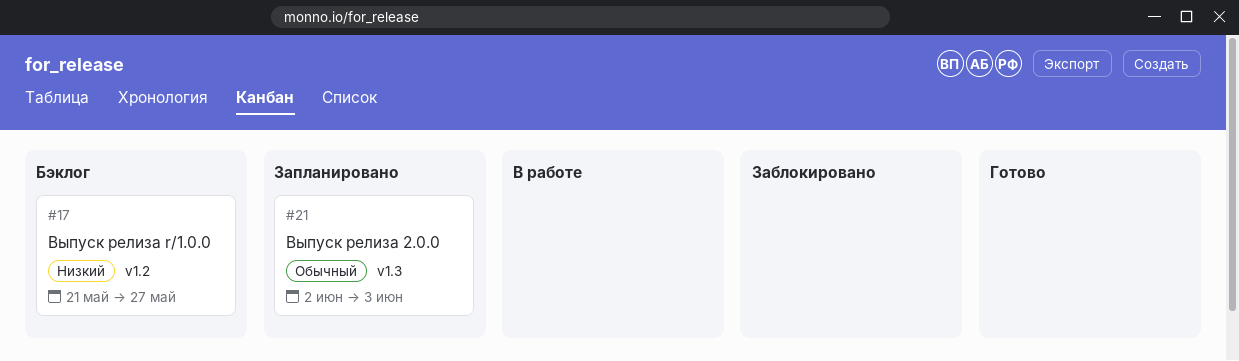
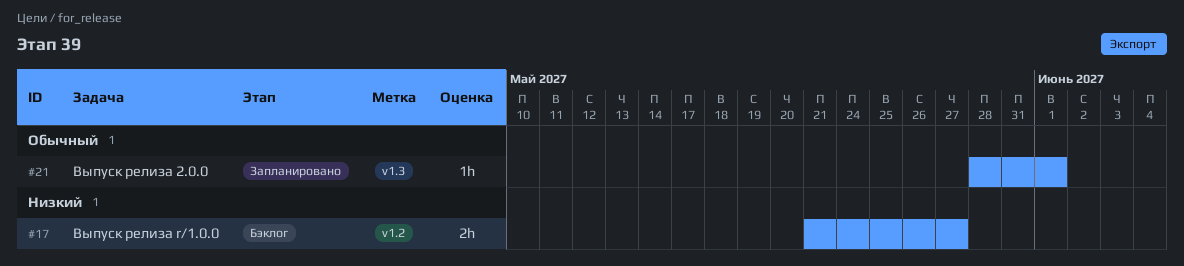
#21, start: Jun 2 -> May 28
#21, due: Jun 3 -> Jun 1

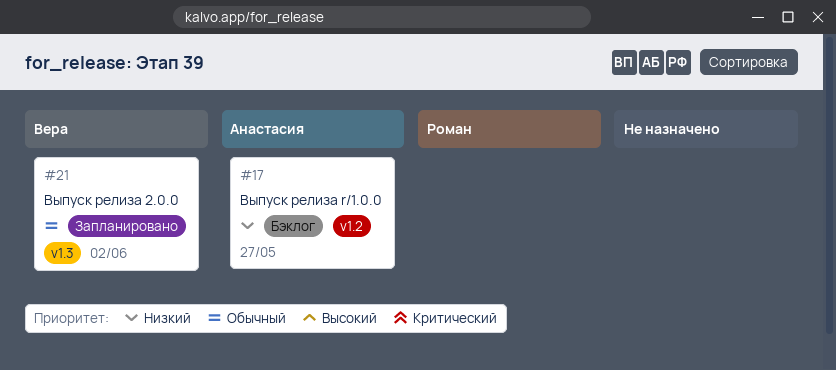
#21, due: Jun 1 -> Jun 2

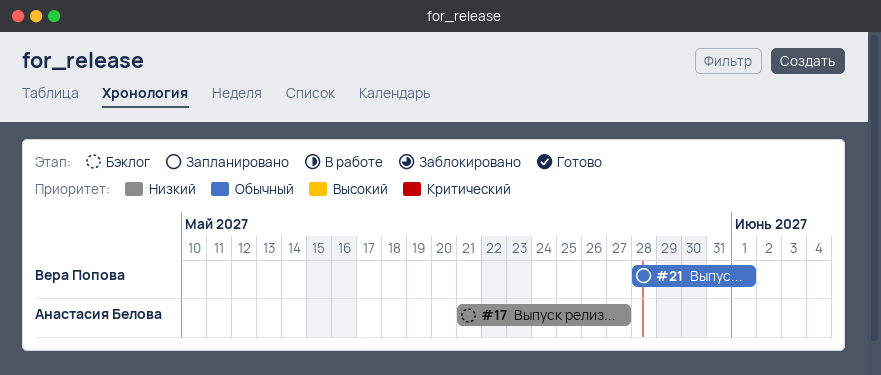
#21, due: Jun 2 -> Jun 1

